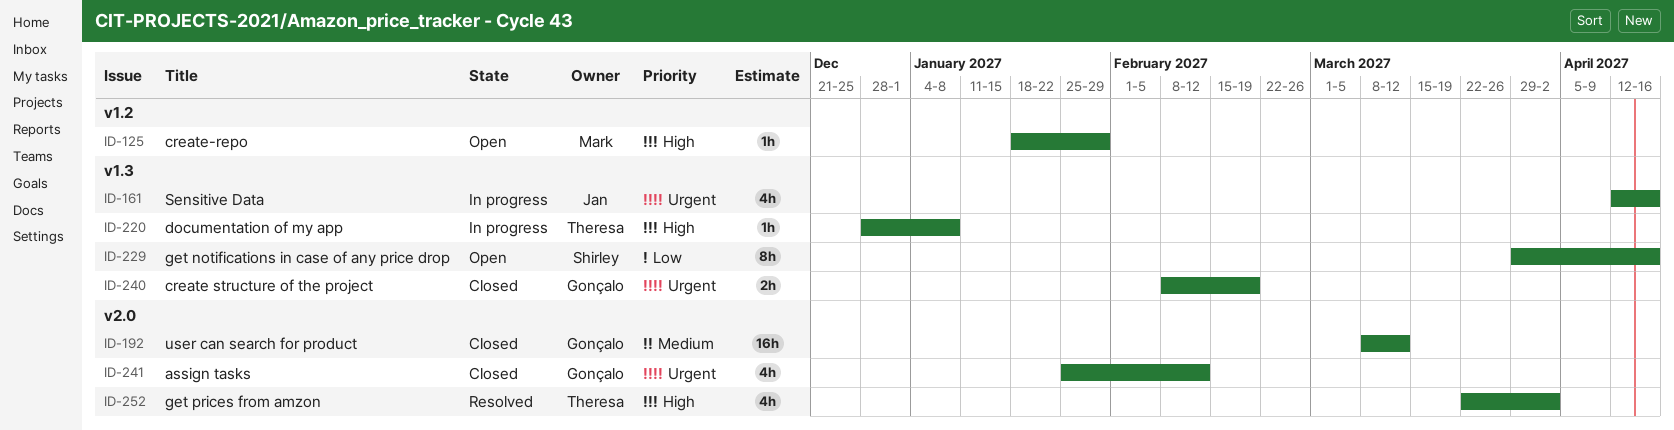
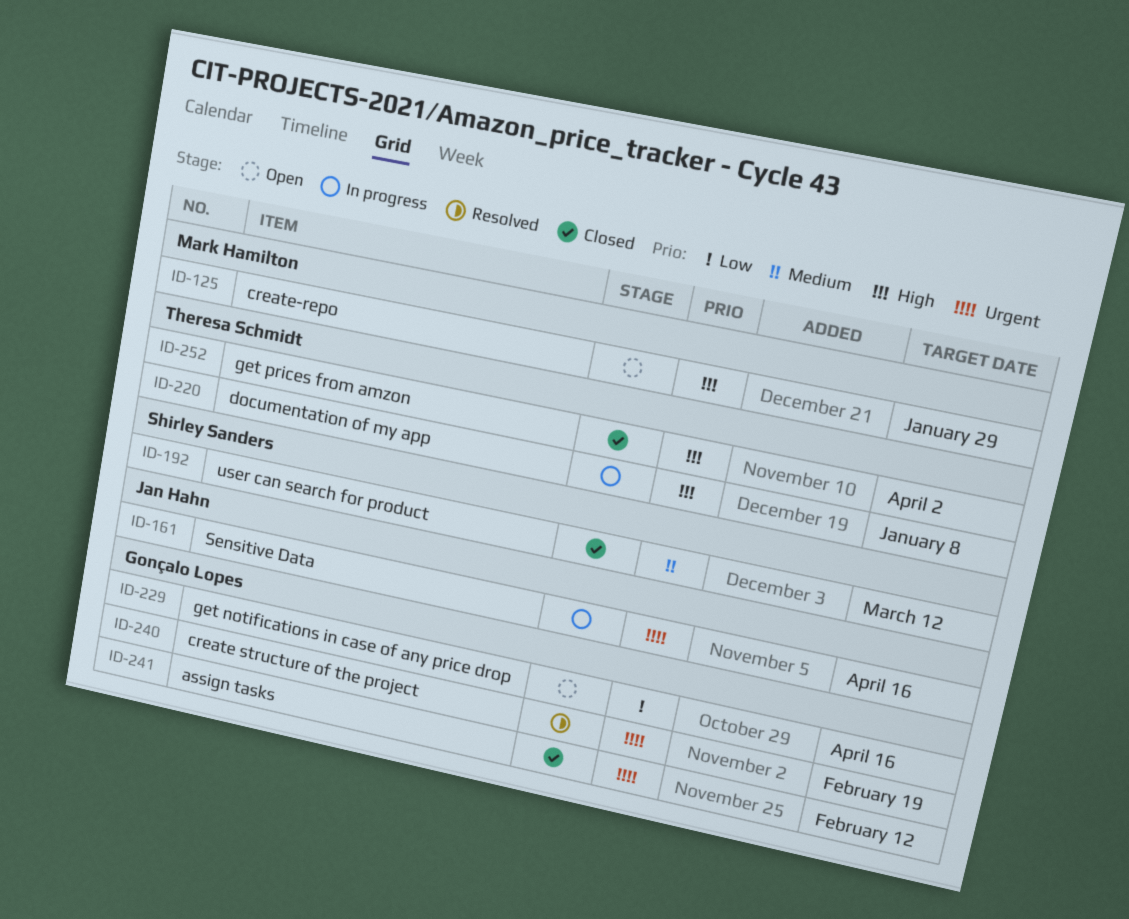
ID-192, owner: Gonçalo Lopes -> Shirley Sanders
ID-229, owner: Shirley Sanders -> Gonçalo Lopes
ID-240, status: Closed -> Resolved
ID-252, status: Resolved -> Closed

